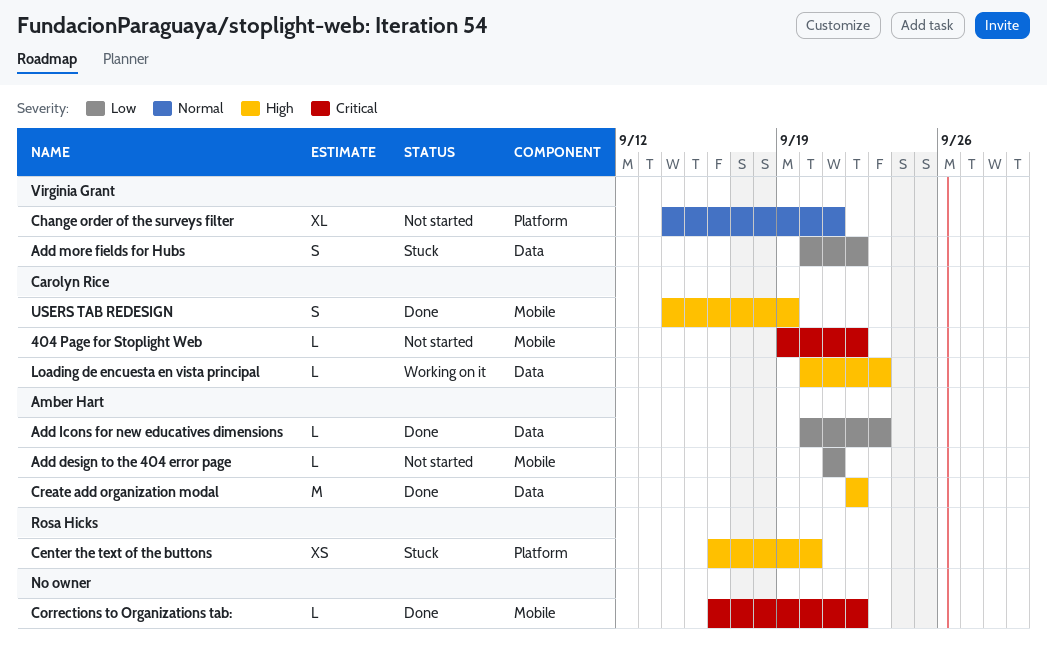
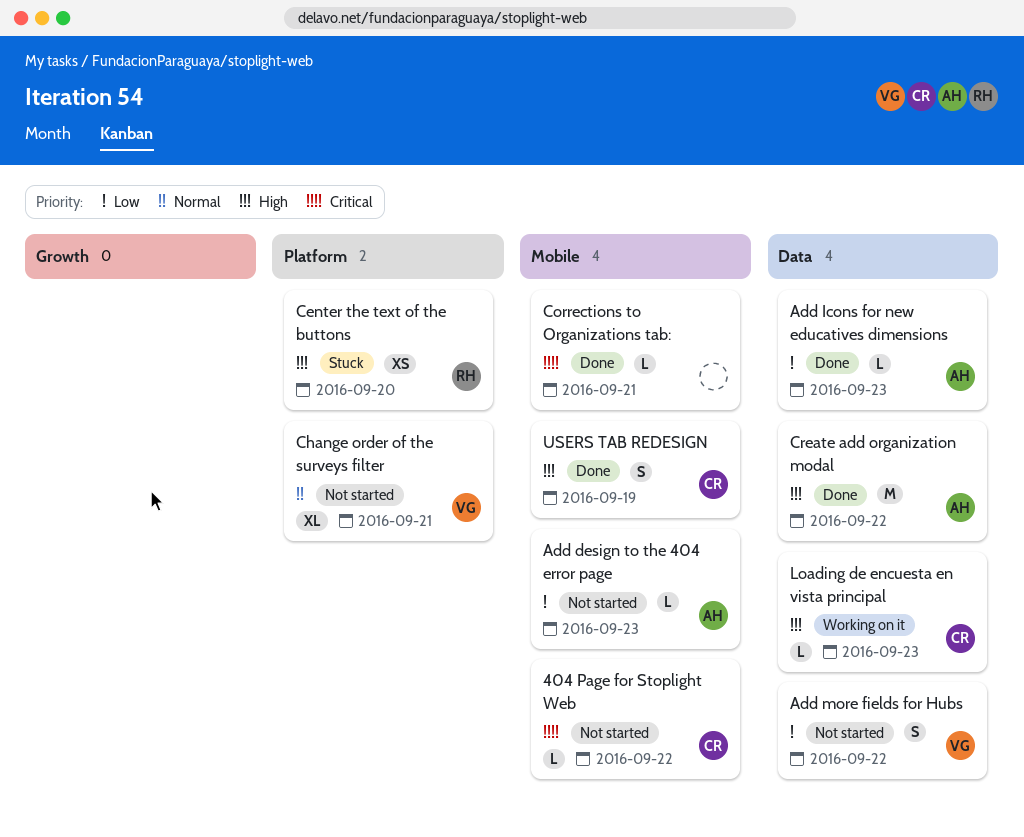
Add design to the 404 error page, due: Sep 21 -> Sep 23
Add more fields for Hubs, status: Stuck -> Not started
Corrections to Organizations tab:, due: Sep 22 -> Sep 21

